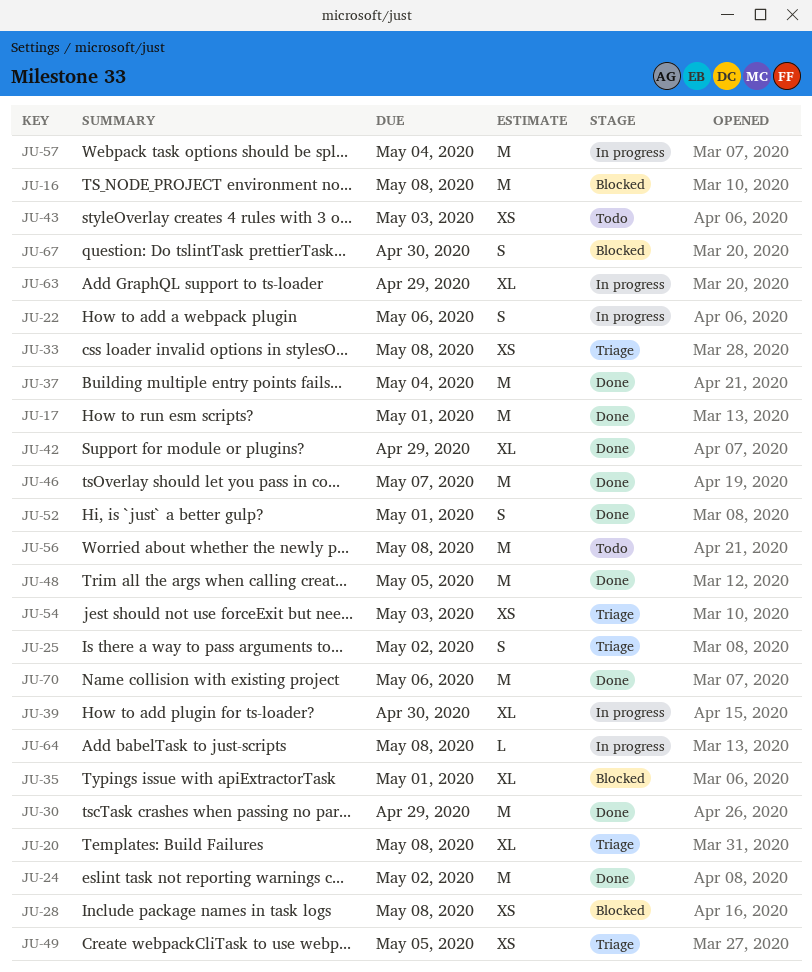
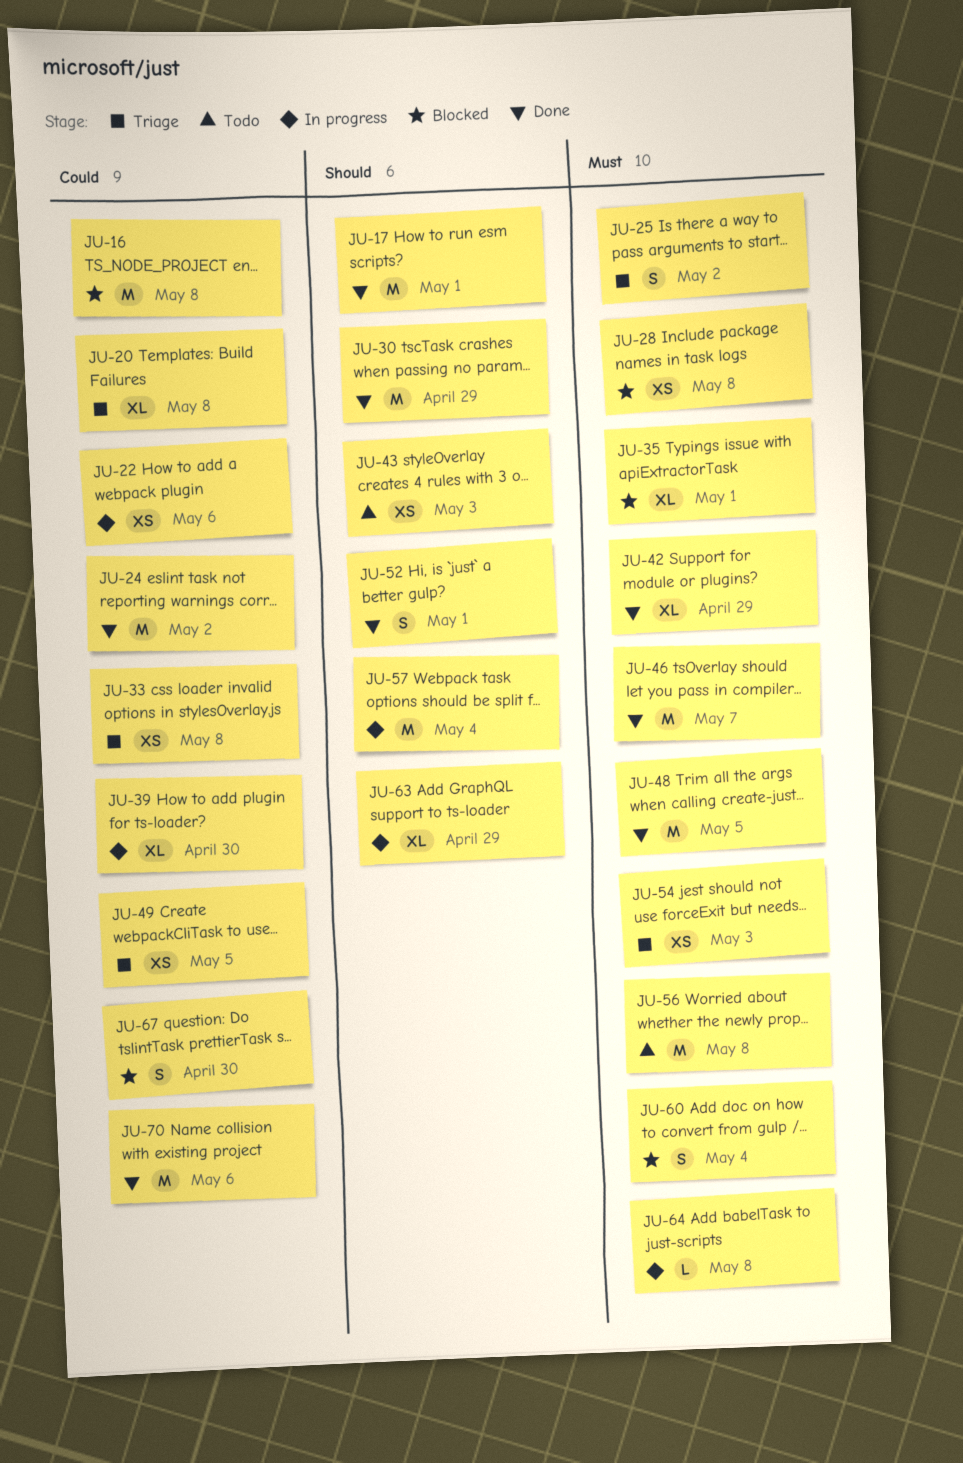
JU-22, estimate: S -> XS
JU-37: present -> none
JU-60: none -> present

